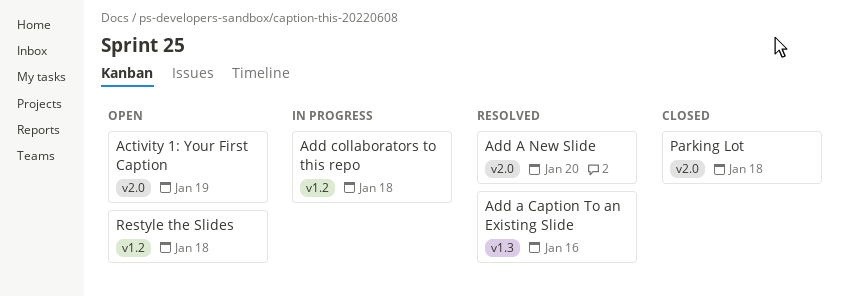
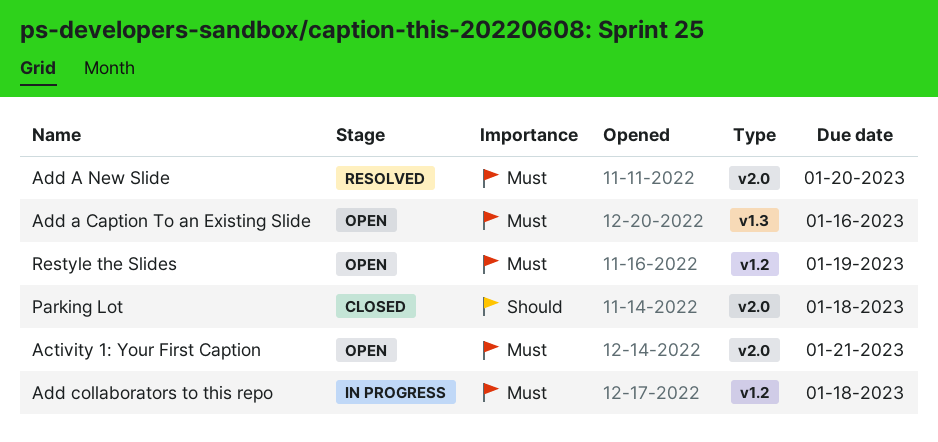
Activity 1: Your First Caption, due: Jan 19 -> Jan 21
Add a Caption To an Existing Slide, status: Resolved -> Open
Restyle the Slides, due: Jan 18 -> Jan 19

